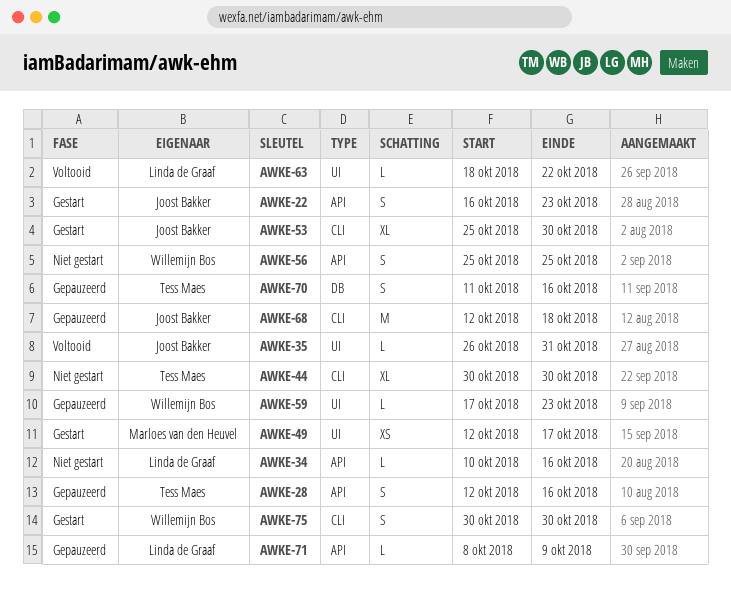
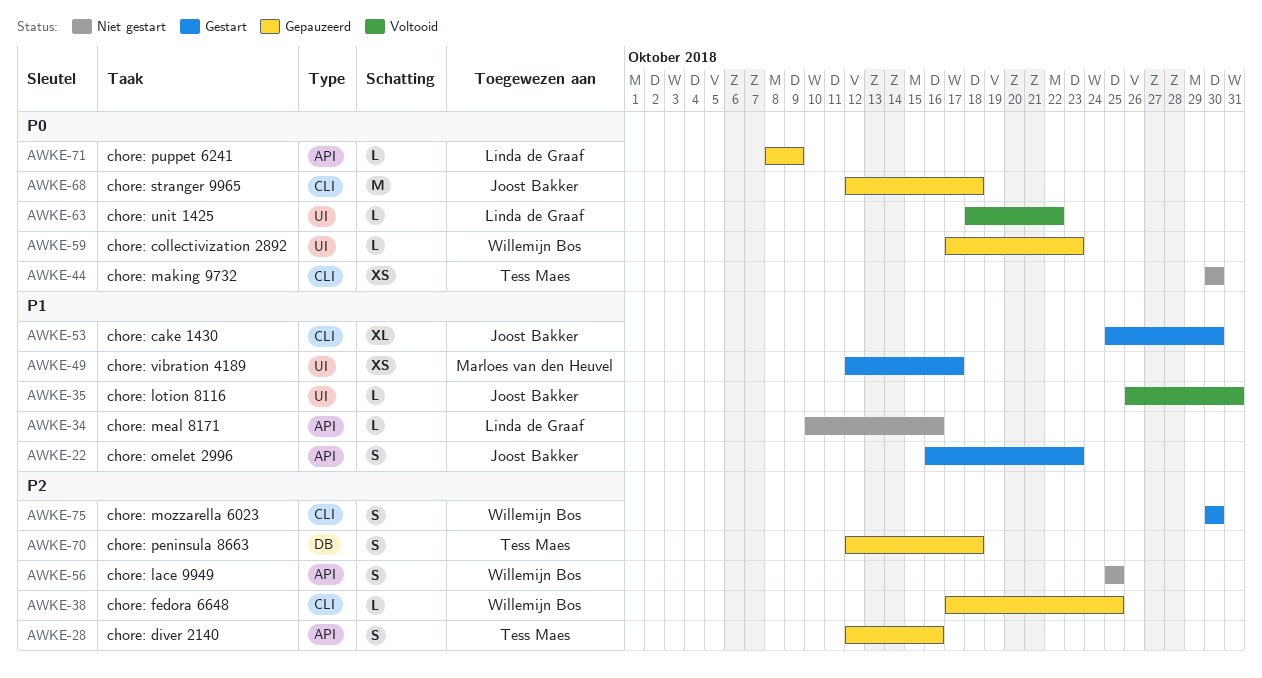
AWKE-38: none -> present
AWKE-44, estimate: XL -> XS
AWKE-70, start: Oct 11 -> Oct 12
AWKE-70, due: Oct 16 -> Oct 18

